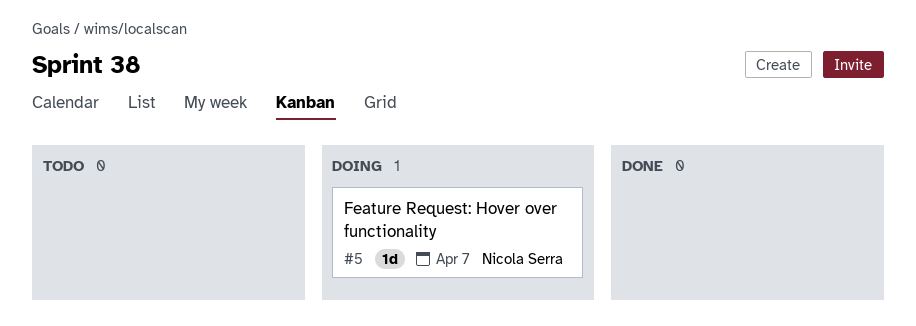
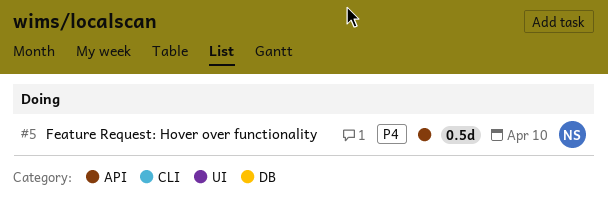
#5, estimate: 1d -> 0.5d
#5, due: Apr 7 -> Apr 10

